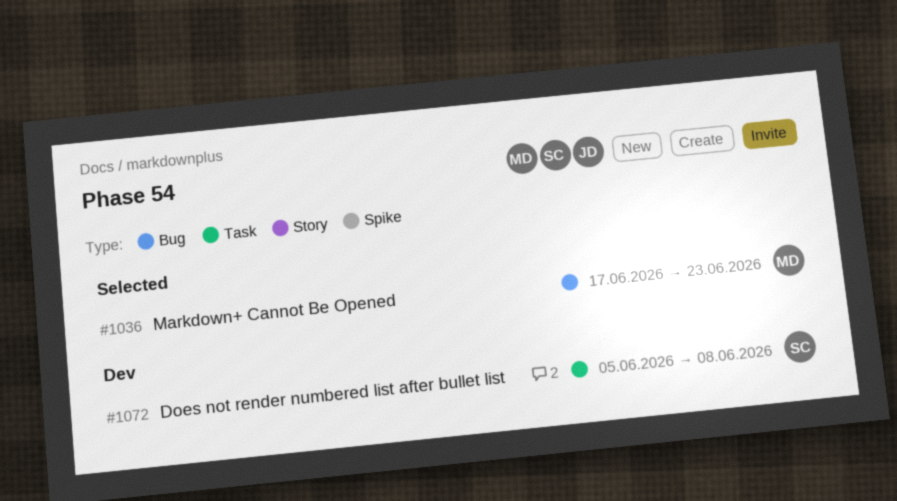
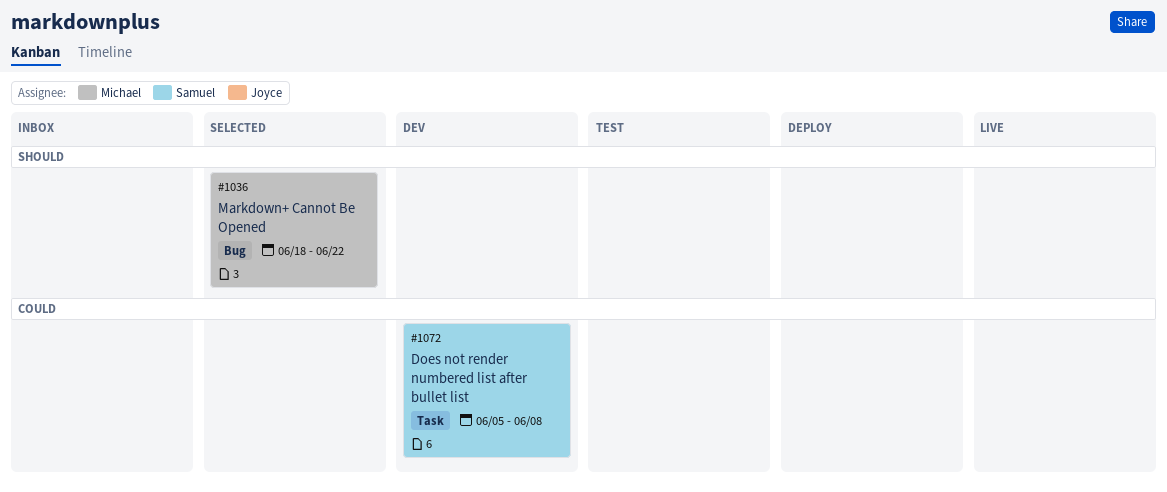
#1036, start: Jun 17 -> Jun 18
#1036, due: Jun 23 -> Jun 22

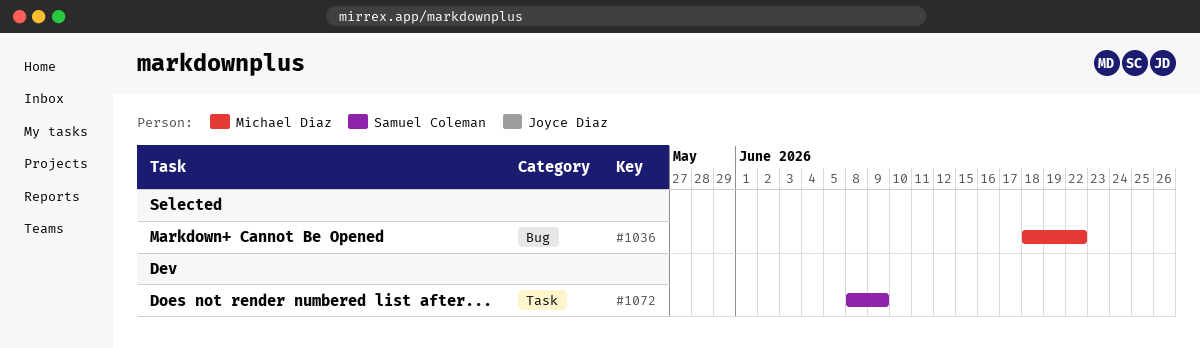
#1072, start: Jun 5 -> Jun 8
#1072, due: Jun 8 -> Jun 9

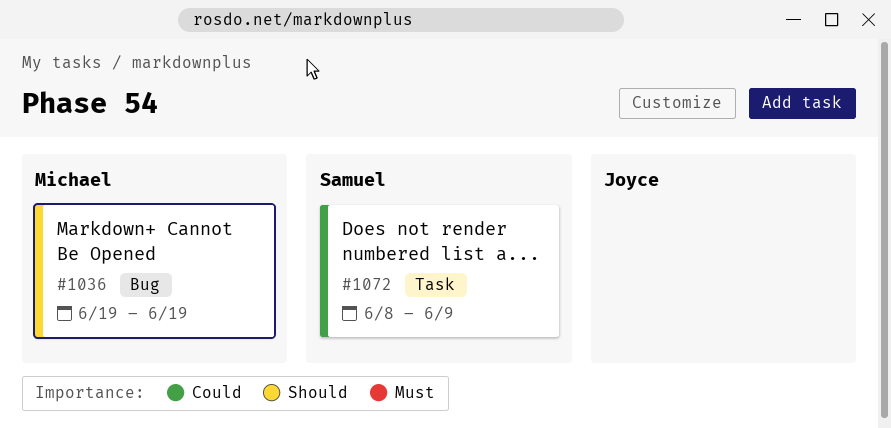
#1036, start: Jun 18 -> Jun 19
#1036, due: Jun 22 -> Jun 19

